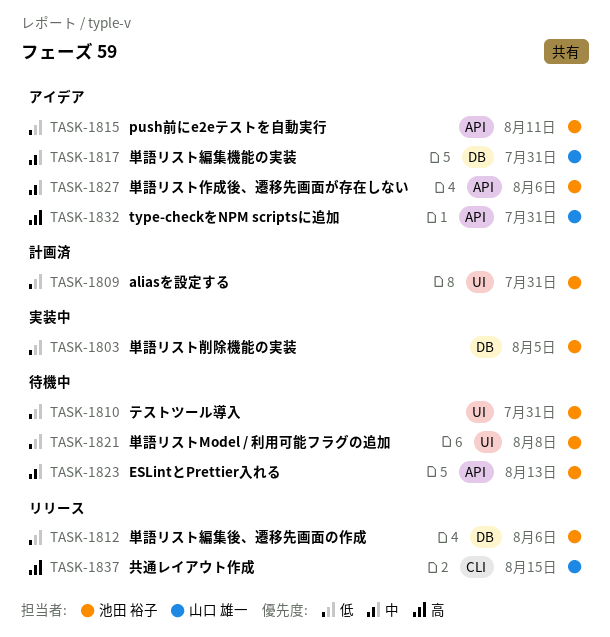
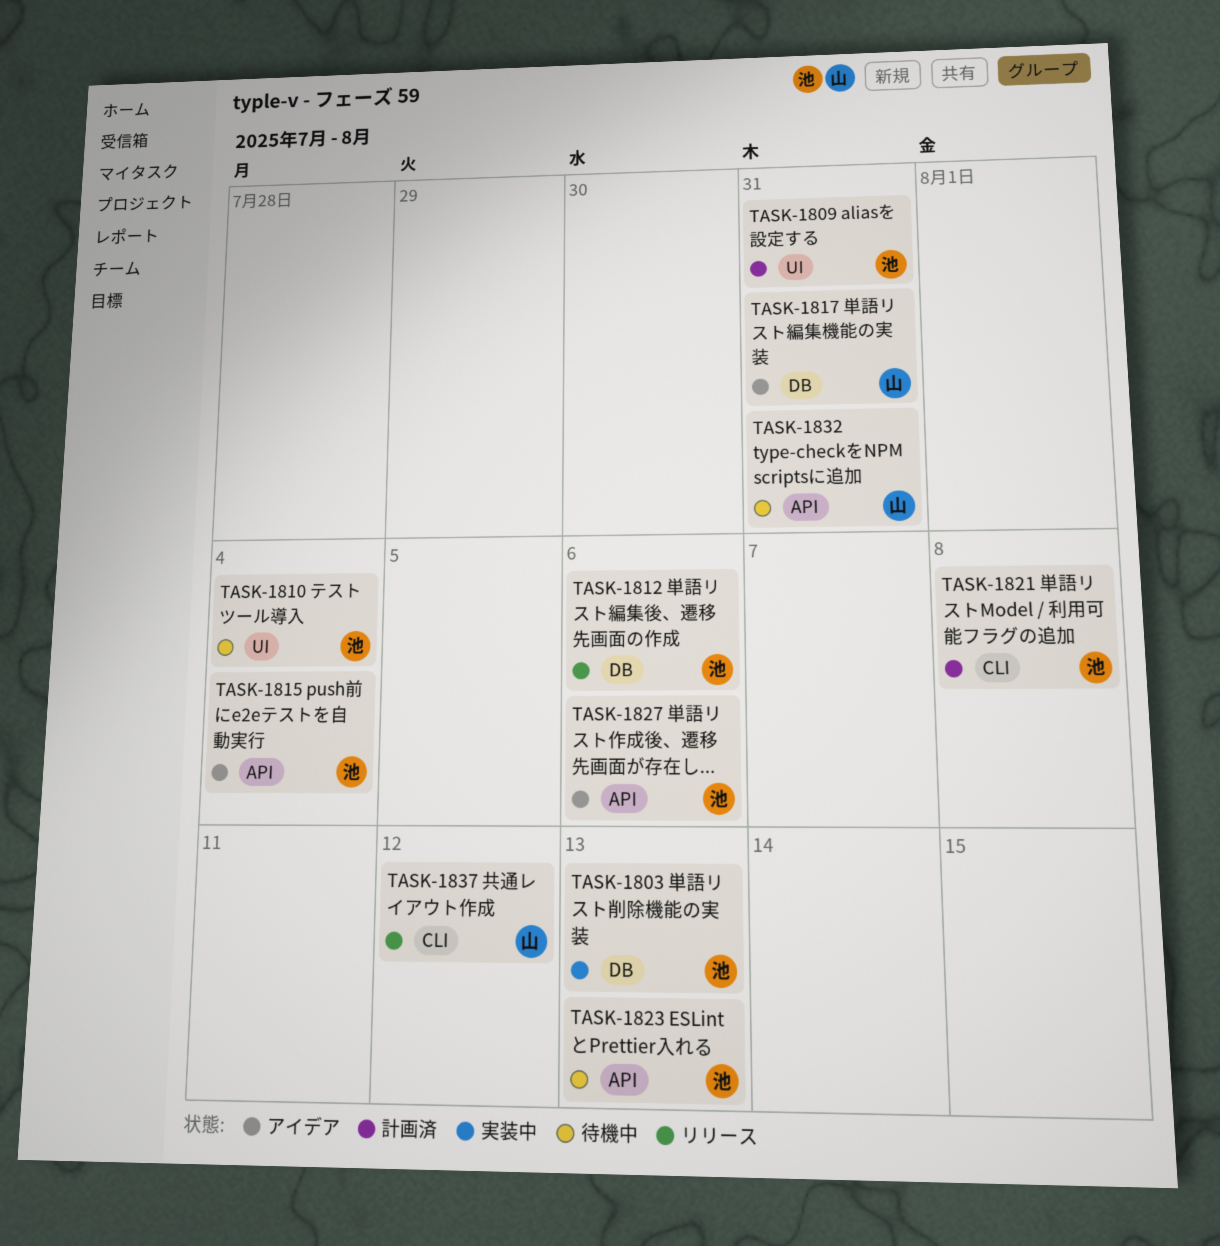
TASK-1803, due: Aug 5 -> Aug 13
TASK-1810, due: Jul 31 -> Aug 4
TASK-1815, due: Aug 11 -> Aug 4
TASK-1821, status: 待機中 -> 計画済
TASK-1821, label: UI -> CLI
TASK-1832, status: アイデア -> 待機中
TASK-1837, due: Aug 15 -> Aug 12

